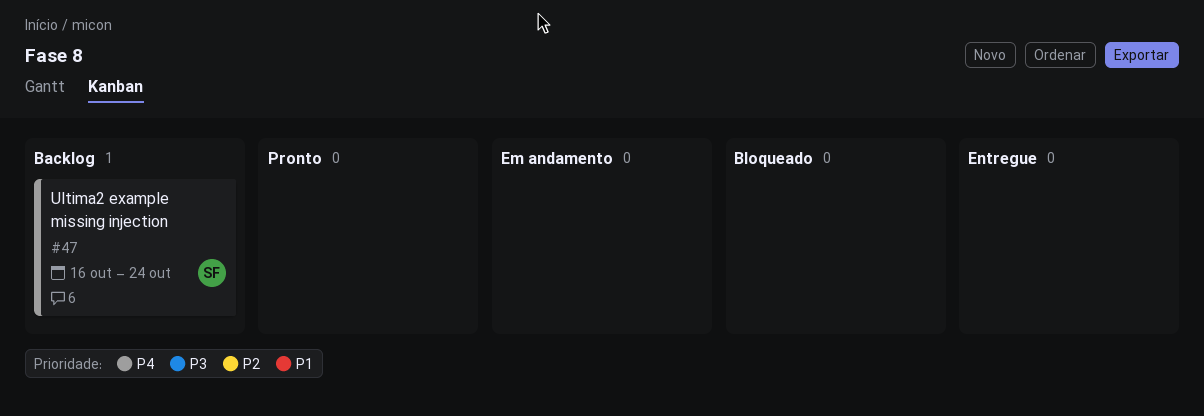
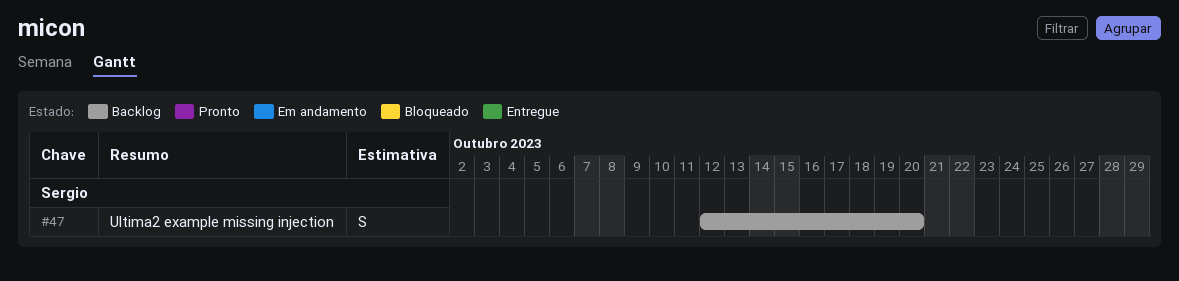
#47, start: Oct 16 -> Oct 12
#47, due: Oct 24 -> Oct 20

